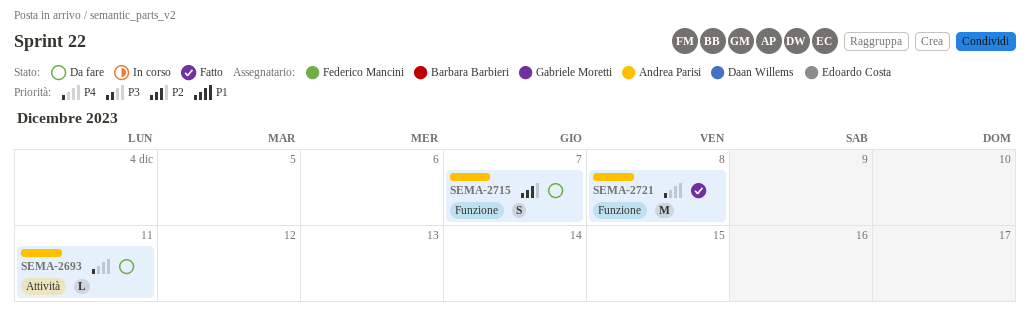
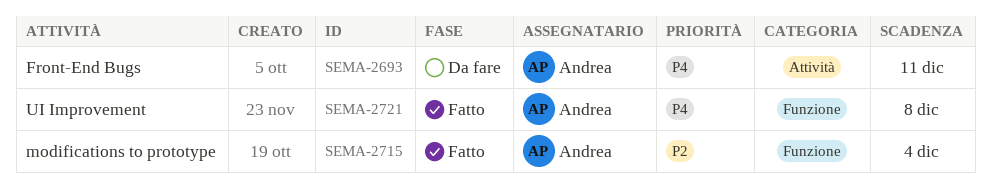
SEMA-2715, status: Da fare -> Fatto
SEMA-2715, due: Dec 7 -> Dec 4

